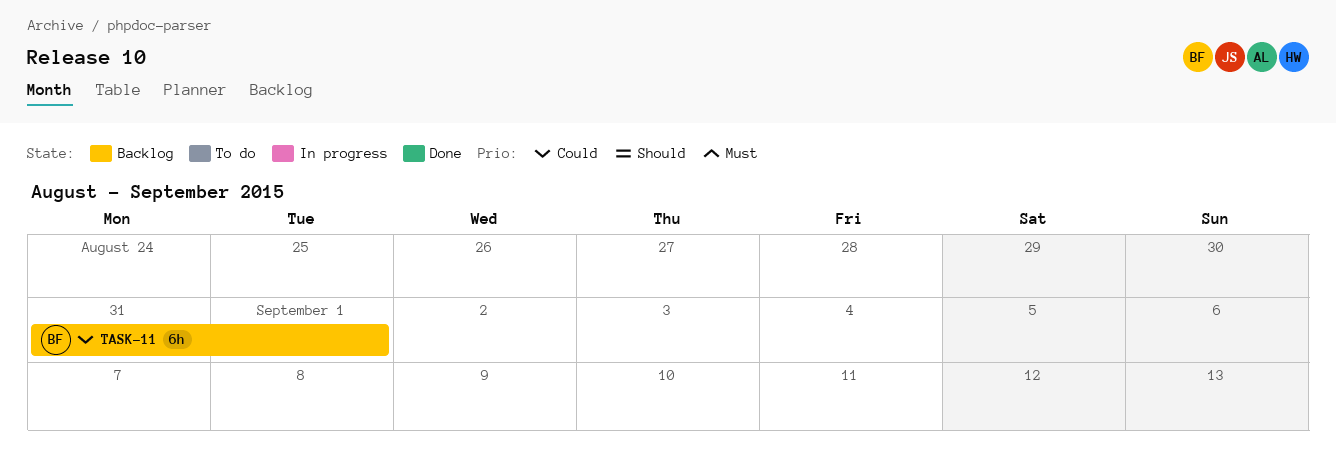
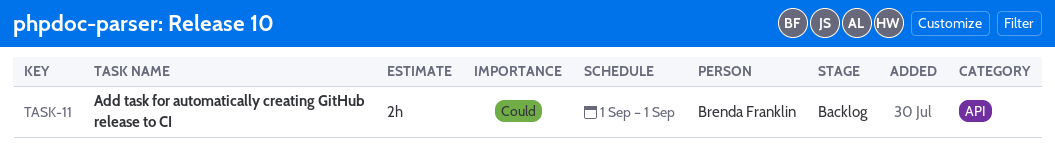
TASK-11, estimate: 6h -> 2h
TASK-11, start: Aug 31 -> Sep 1

